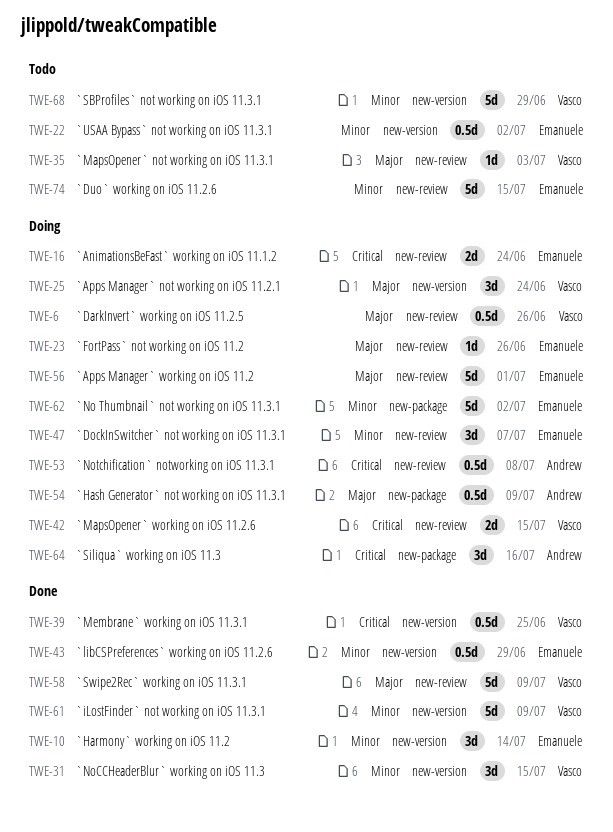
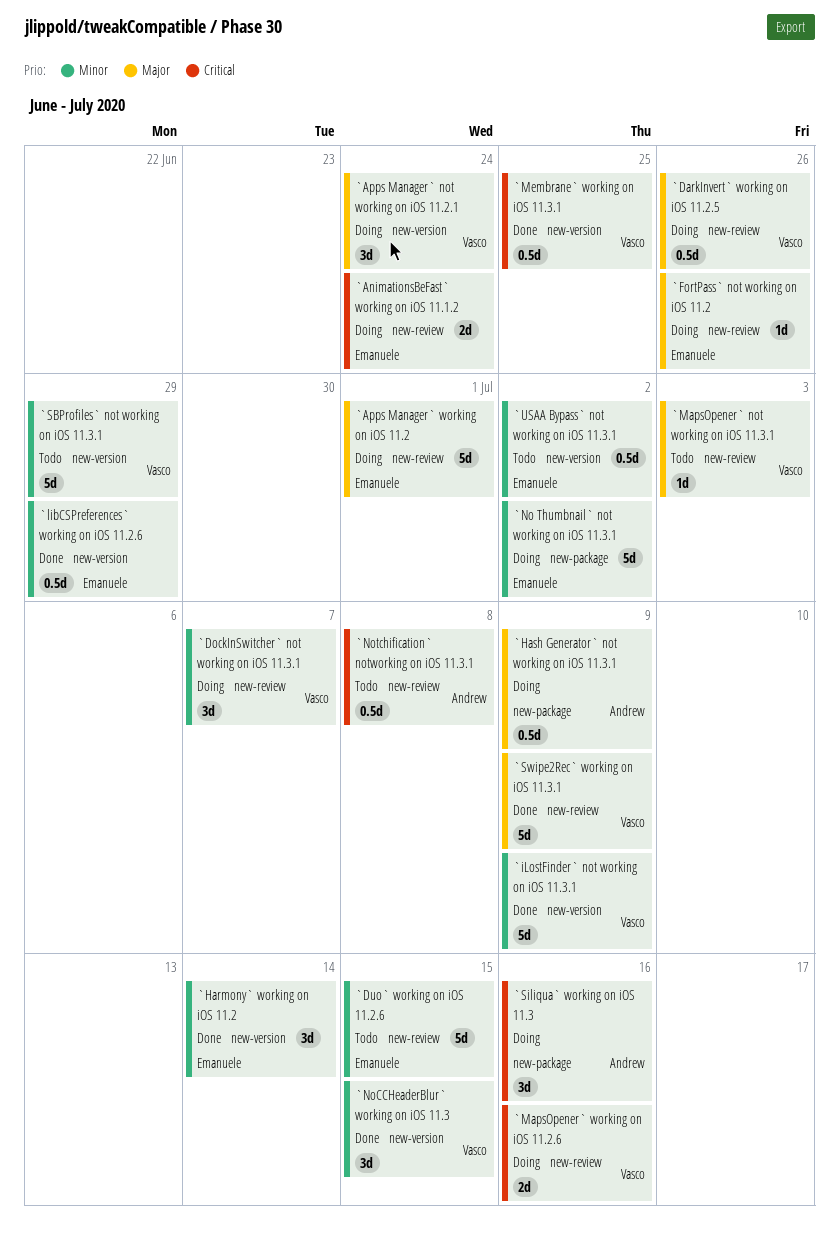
`DockInSwitcher` not working on iOS 11.3.1, owner: Emanuele -> Vasco
`MapsOpener` working on iOS 11.2.6, due: Jul 15 -> Jul 16
`Notchification` notworking on iOS 11.3.1, status: Doing -> Todo

